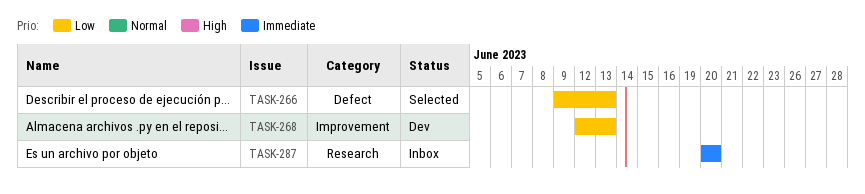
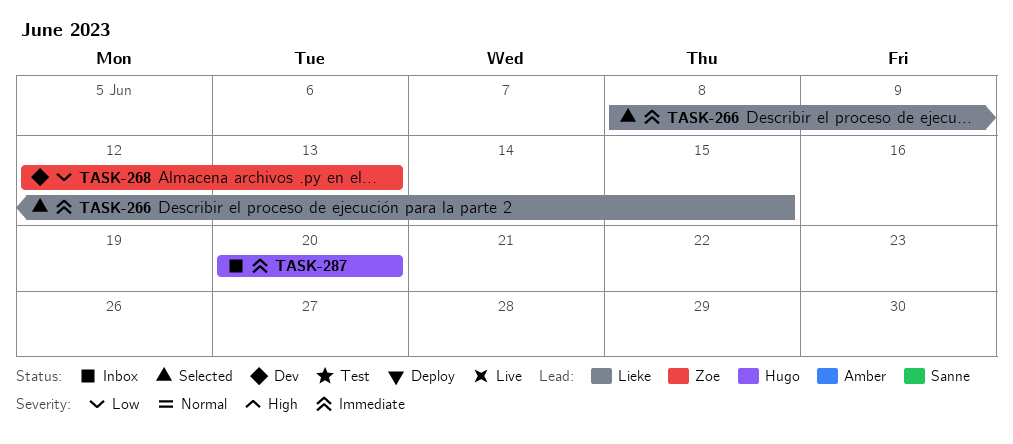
TASK-266, priority: Low -> Immediate
TASK-266, start: Jun 9 -> Jun 8
TASK-266, due: Jun 13 -> Jun 15

